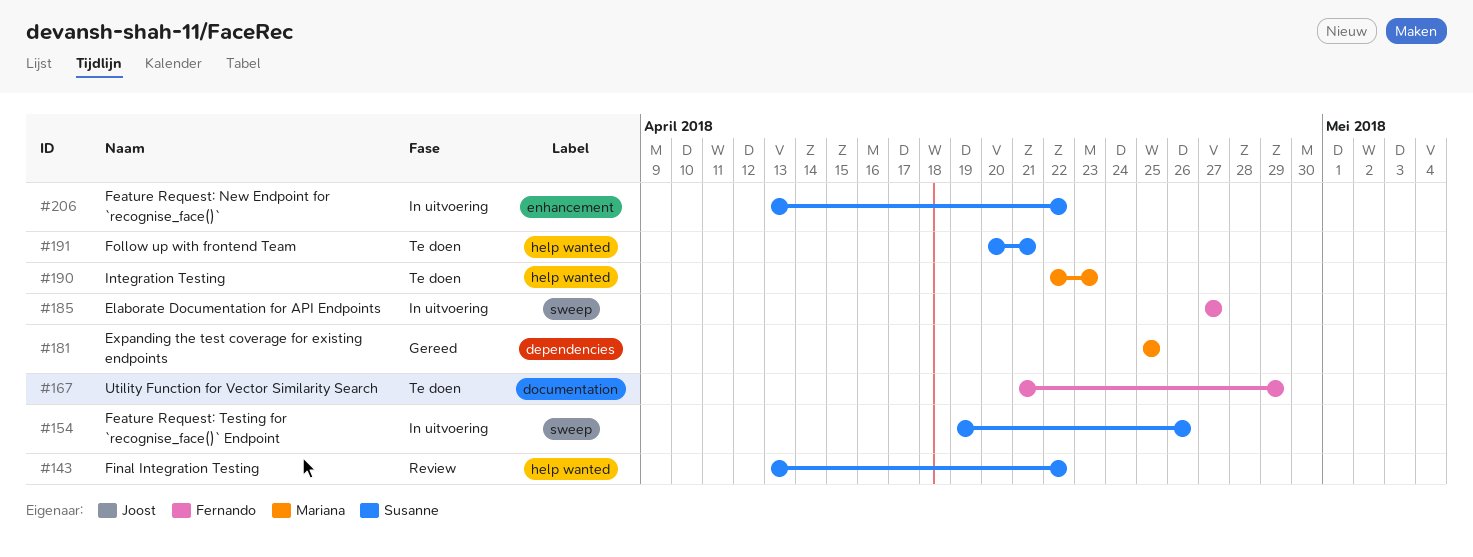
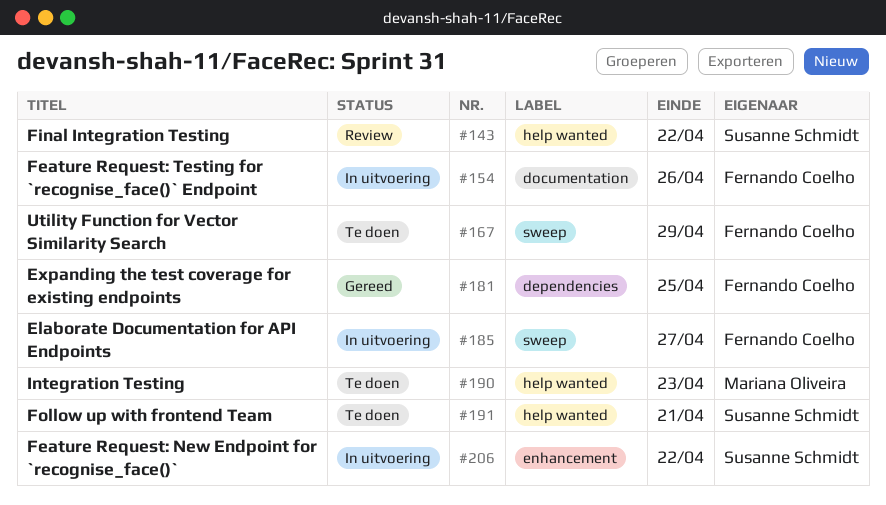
#154, owner: Susanne Schmidt -> Fernando Coelho
#154, label: sweep -> documentation
#167, label: documentation -> sweep
#181, owner: Mariana Oliveira -> Fernando Coelho

